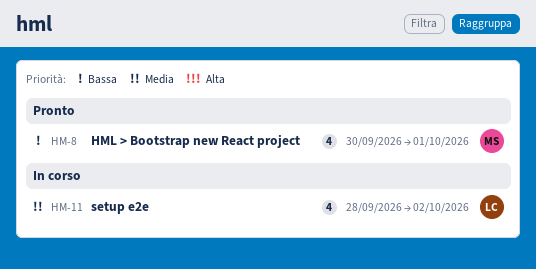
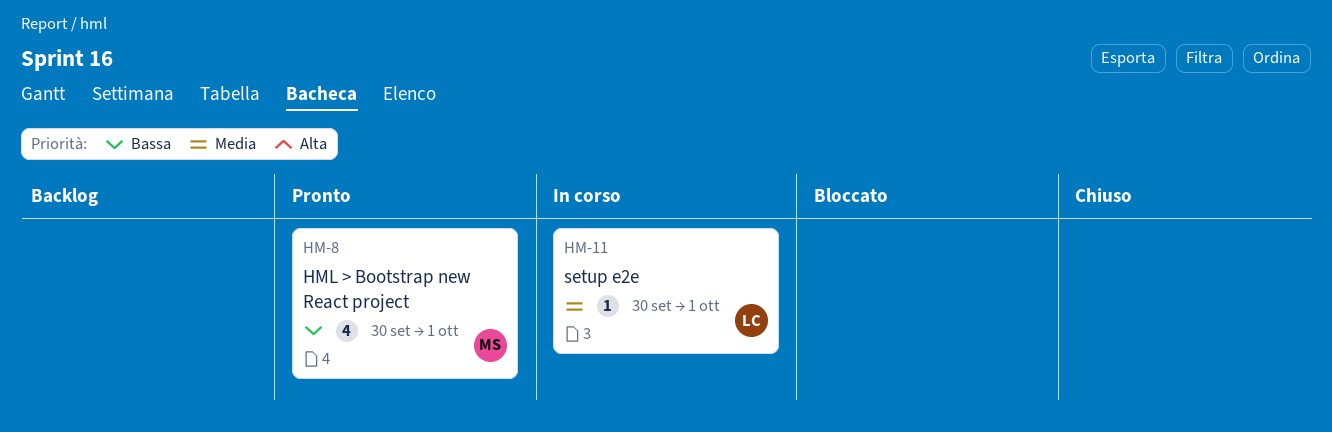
HM-11, estimate: 4 -> 1
HM-11, start: Sep 28 -> Sep 30
HM-11, due: Oct 2 -> Oct 1

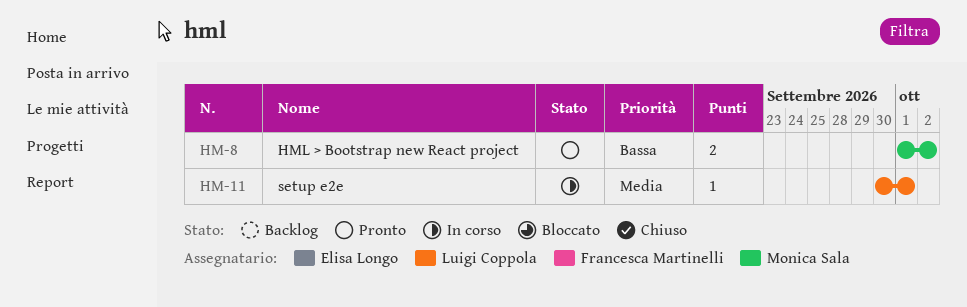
HM-8, estimate: 4 -> 2
HM-8, start: Sep 30 -> Oct 1
HM-8, due: Oct 1 -> Oct 2

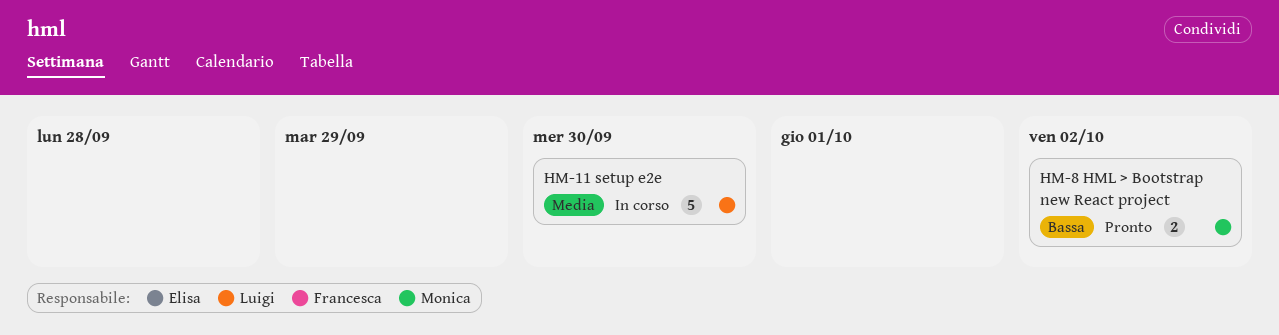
HM-11, estimate: 1 -> 5
HM-11, due: Oct 1 -> Sep 30

